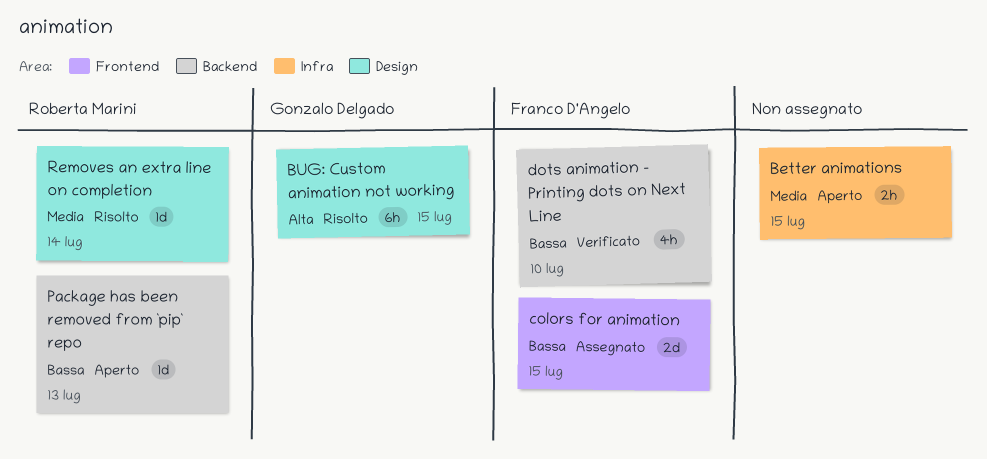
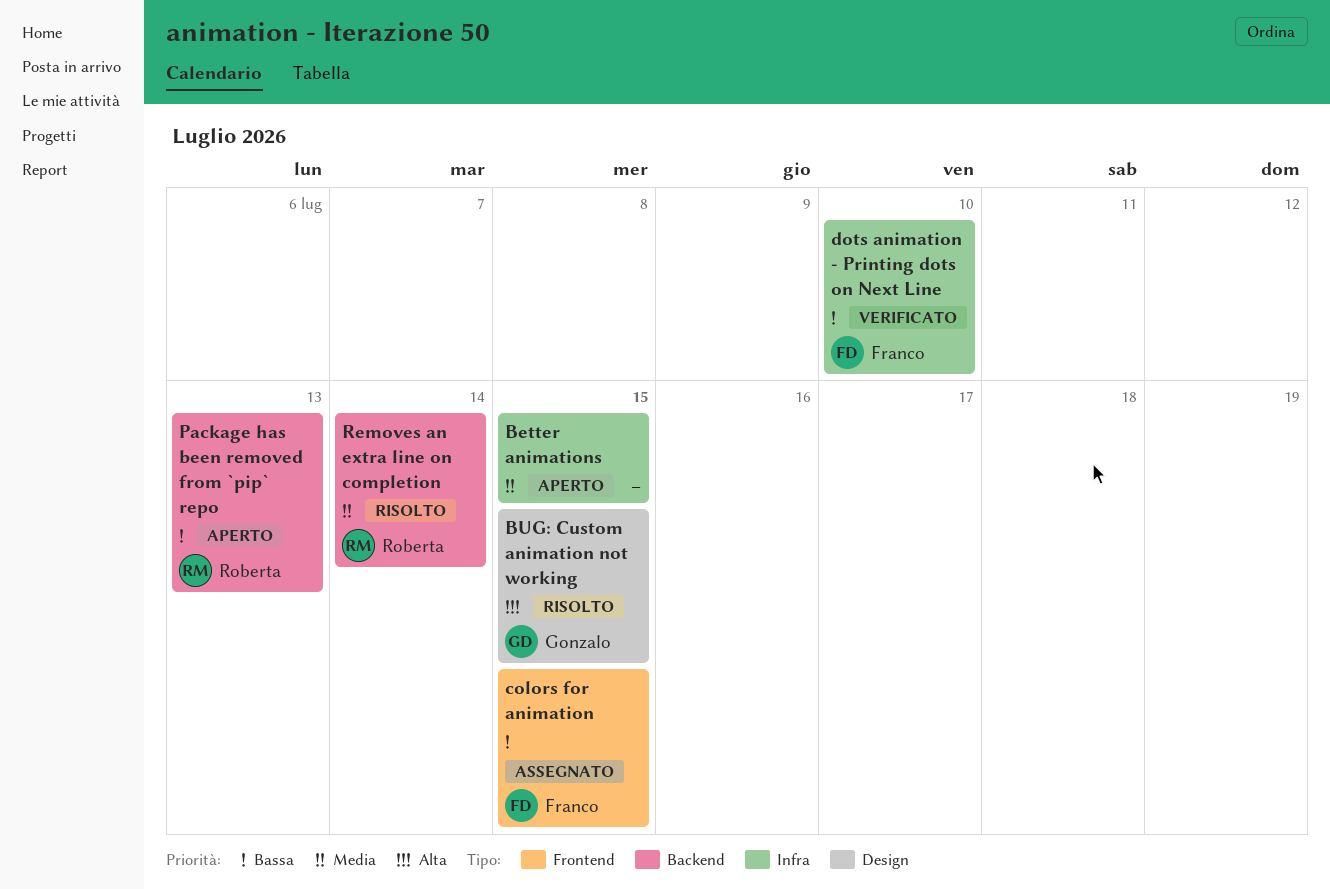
dots animation - Printing dots on Next Line, label: Backend -> Infra
Removes an extra line on completion, label: Design -> Backend

